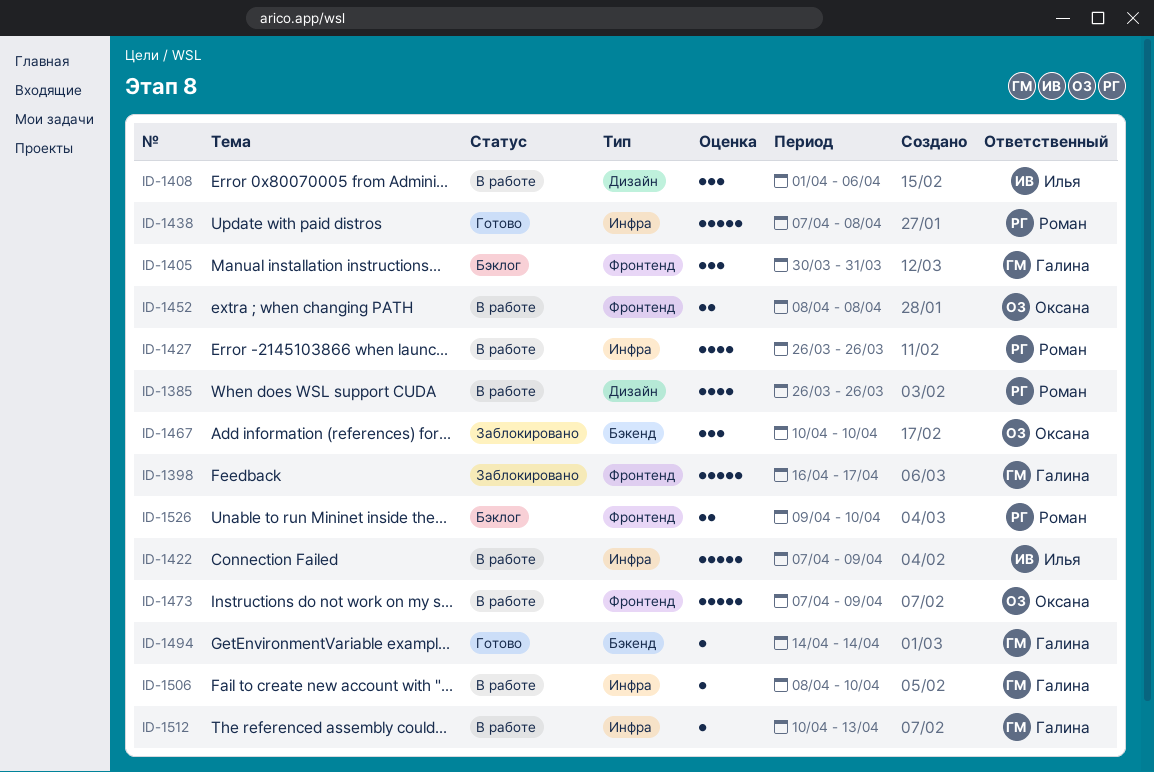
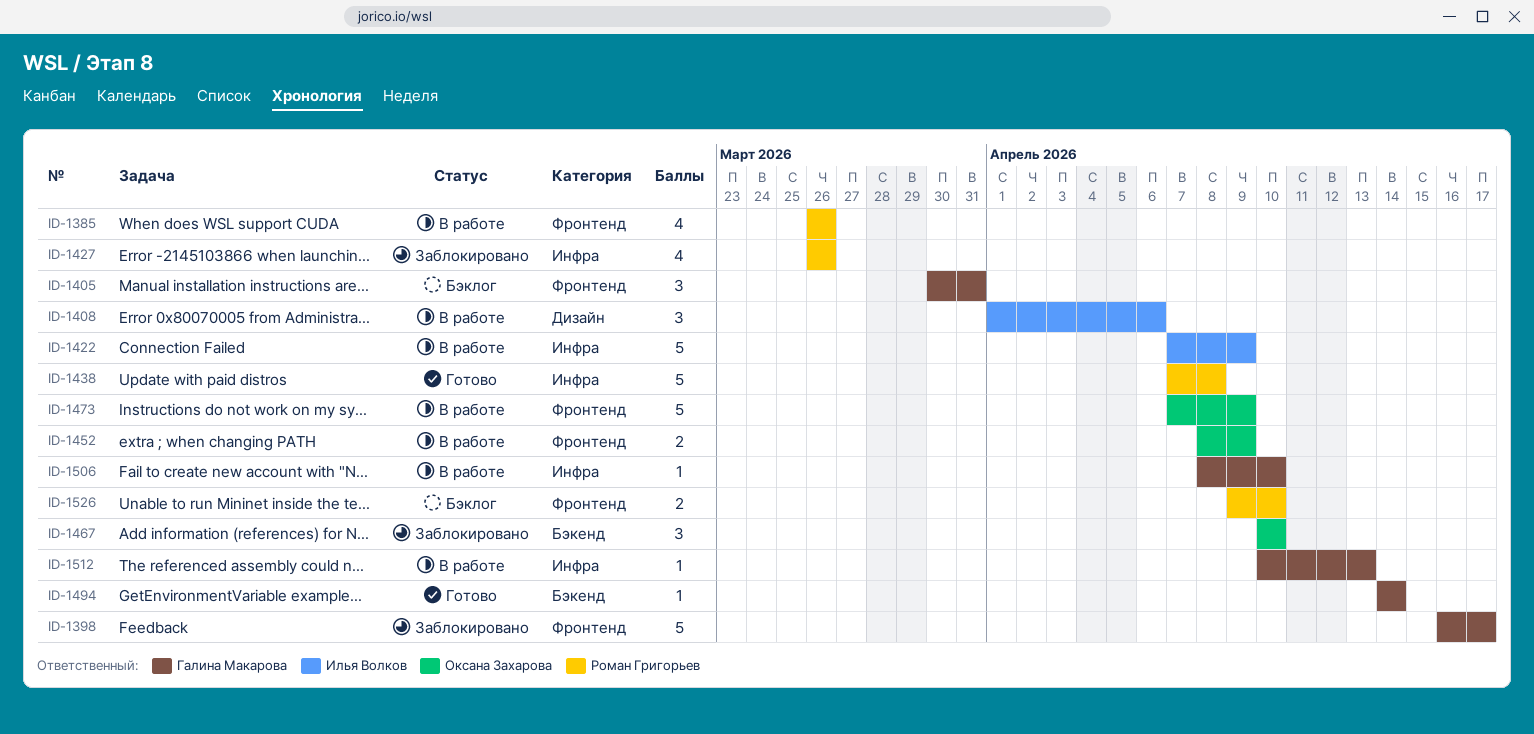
ID-1385, label: Дизайн -> Фронтенд
ID-1427, status: В работе -> Заблокировано
ID-1452, due: Apr 8 -> Apr 9

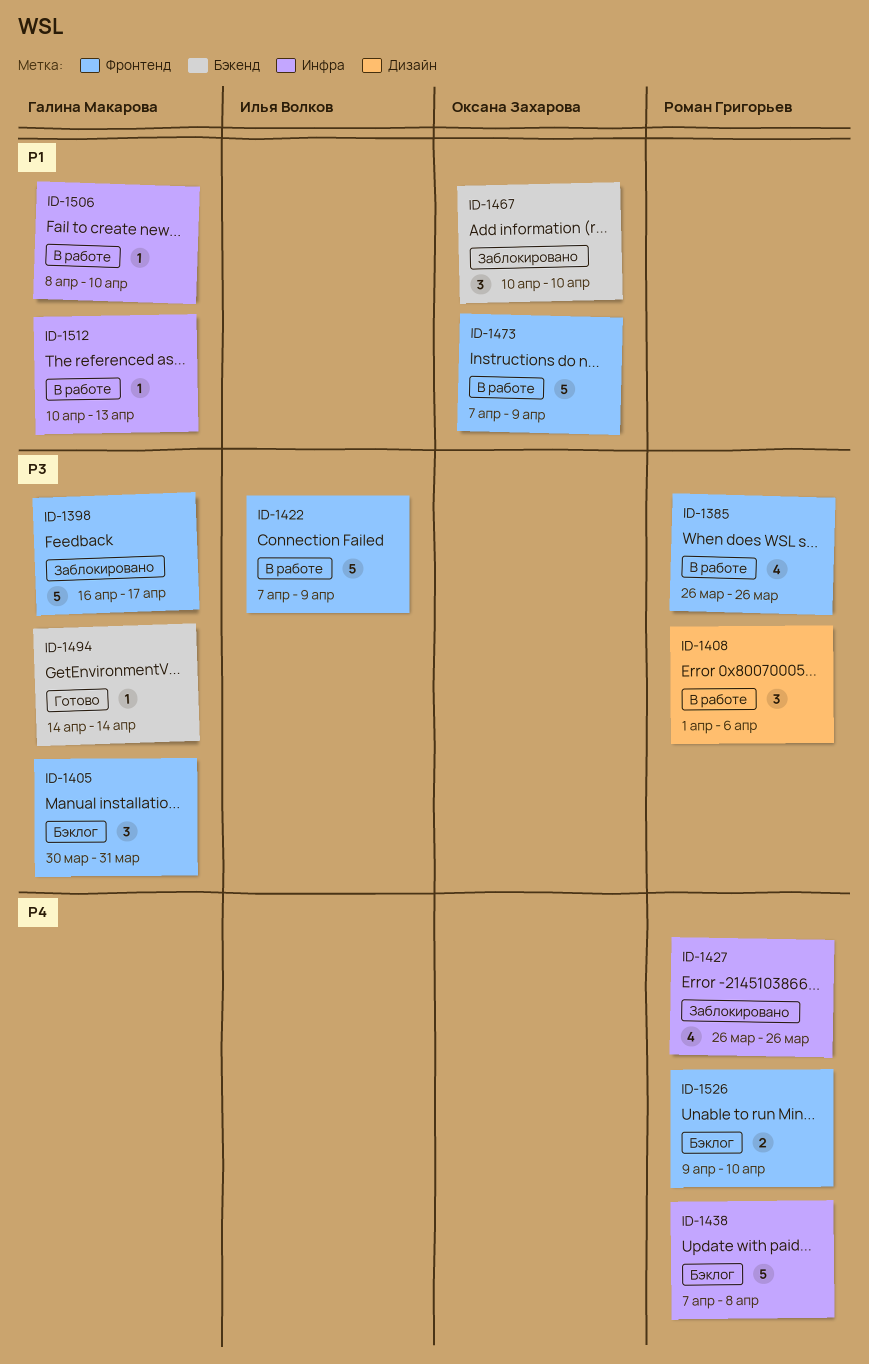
ID-1408, owner: Илья Волков -> Роман Григорьев
ID-1422, label: Инфра -> Фронтенд
ID-1438, status: Готово -> Бэклог
ID-1452: present -> none

